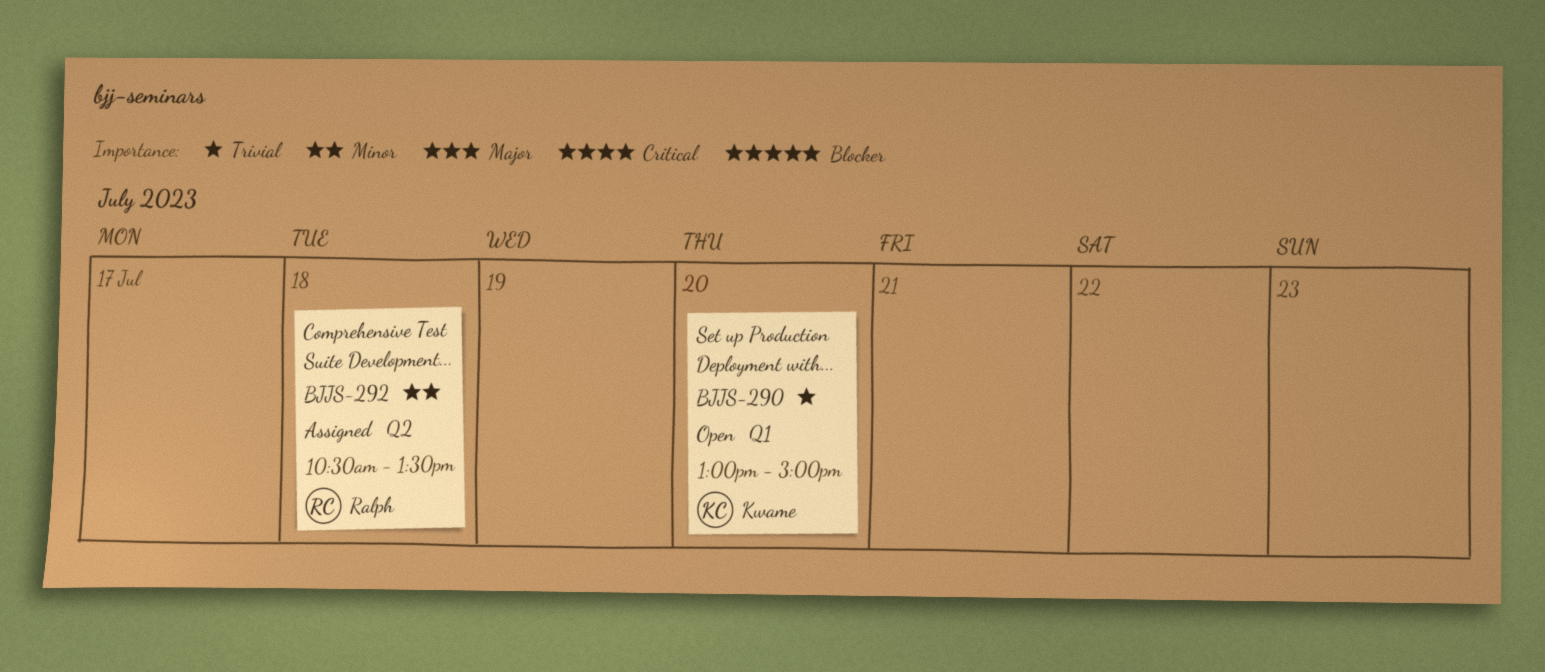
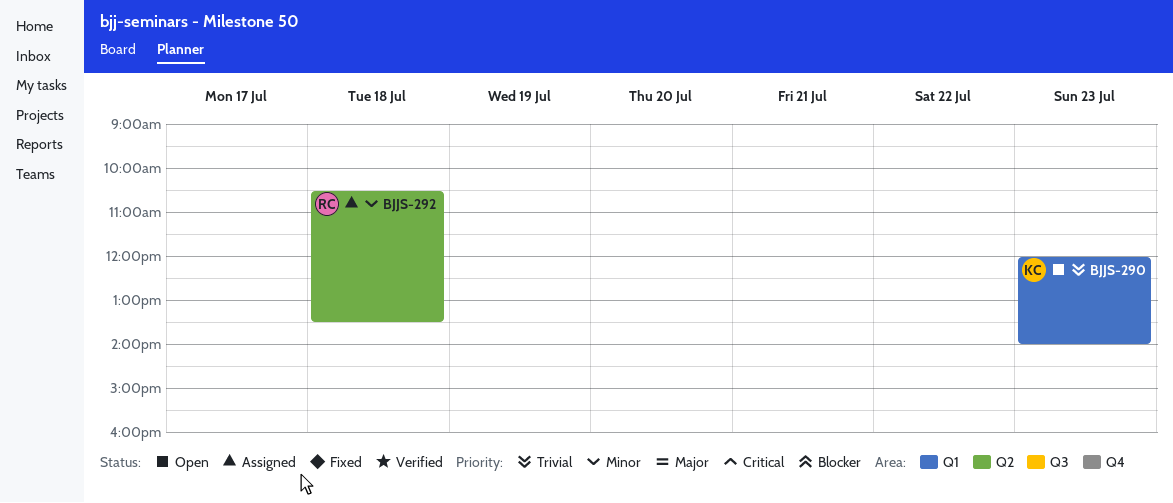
BJJS-290, day: Jul 20 -> Jul 23
BJJS-290, begins: 13:00 -> 12:00
BJJS-290, ends: 15:00 -> 14:00

